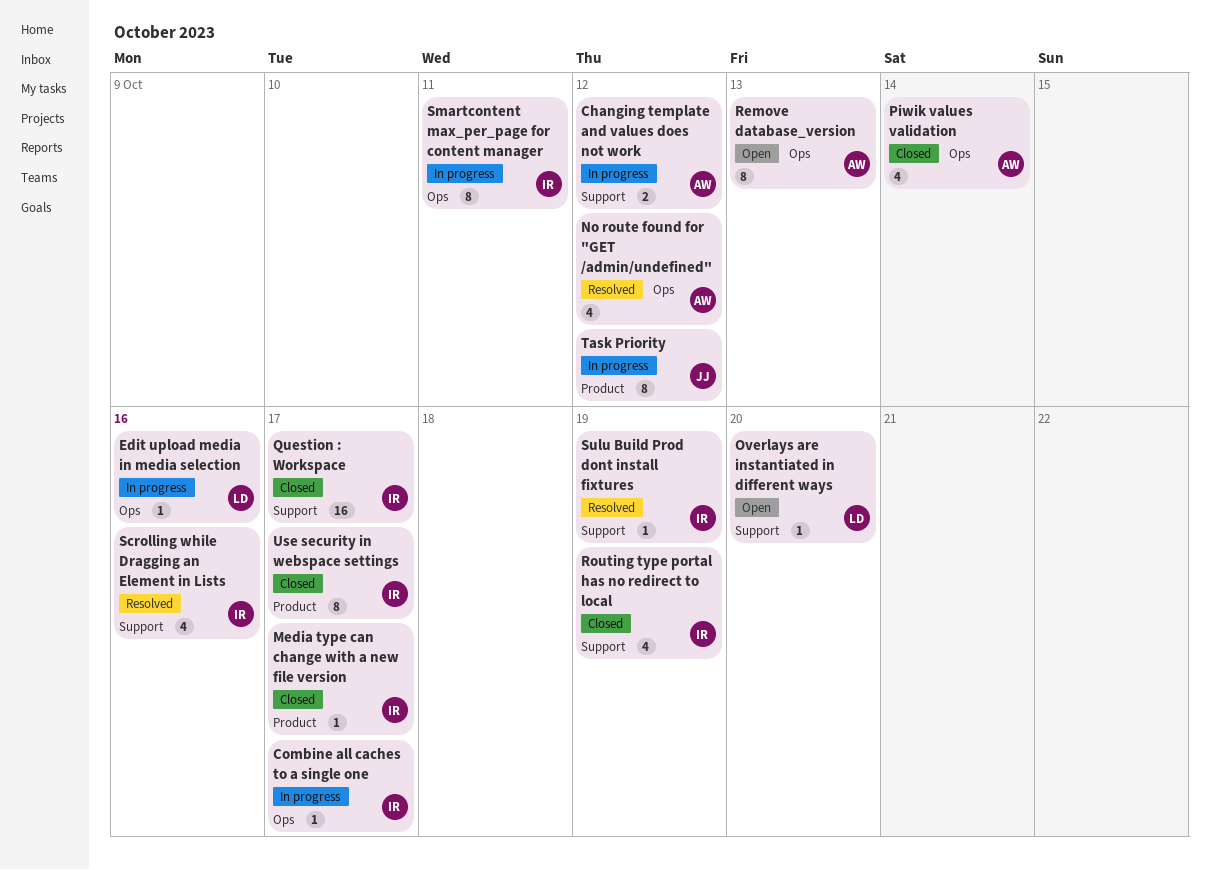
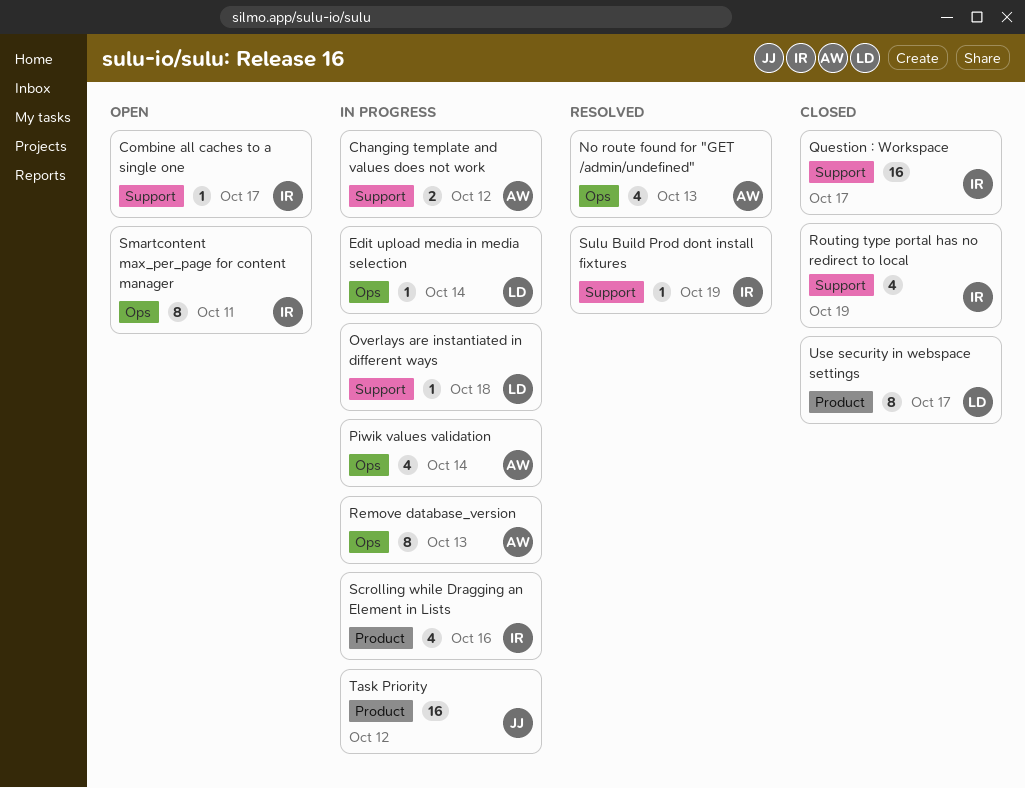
Combine all caches to a single one, status: In progress -> Open
Combine all caches to a single one, label: Ops -> Support
Edit upload media in media selection, due: Oct 16 -> Oct 14
Media type can change with a new file version: present -> none
No route found for "GET /admin/undefined", due: Oct 12 -> Oct 13
Overlays are instantiated in different ways, status: Open -> In progress
Overlays are instantiated in different ways, due: Oct 20 -> Oct 18
Piwik values validation, status: Closed -> In progress
Remove database_version, status: Open -> In progress
Scrolling while Dragging an Element in Lists, status: Resolved -> In progress
Scrolling while Dragging an Element in Lists, label: Support -> Product
Smartcontent max_per_page for content manager, status: In progress -> Open
Task Priority, estimate: 8 -> 16
Use security in webspace settings, owner: IR -> LD

